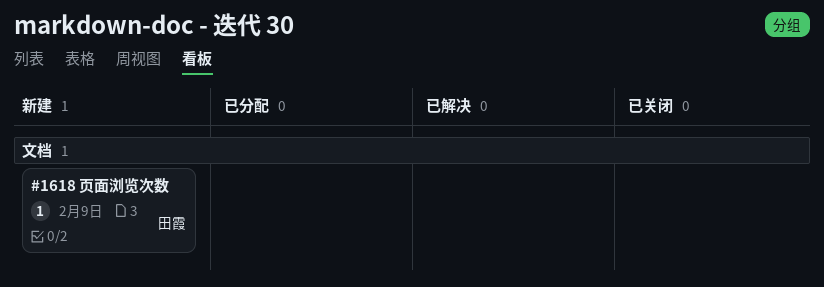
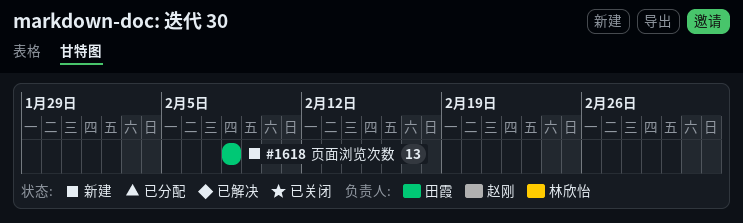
#1618, estimate: 1 -> 13
#1618, due: Feb 9 -> Feb 8

